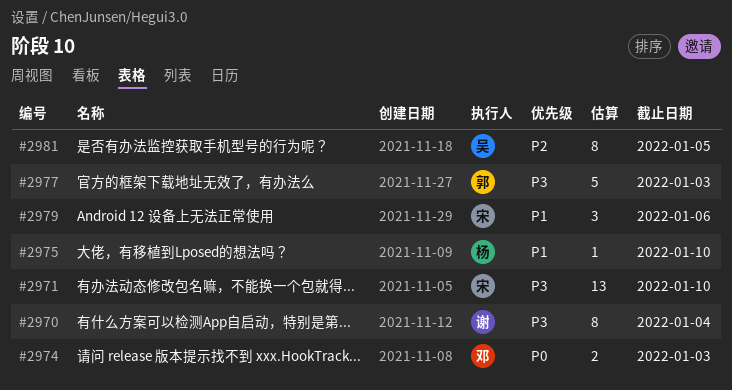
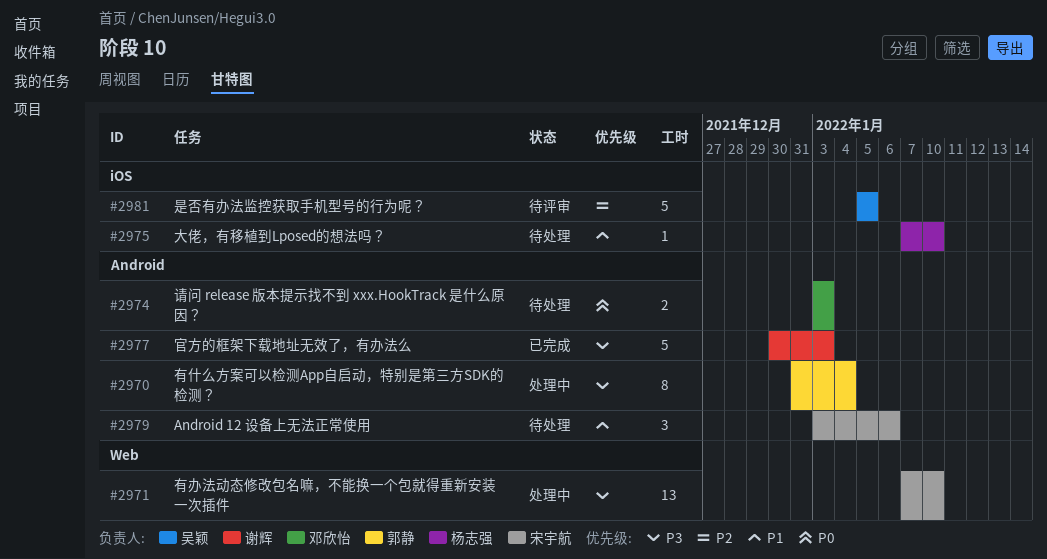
#2970, owner: 谢辉 -> 郭静
#2977, owner: 郭静 -> 谢辉
#2981, estimate: 8 -> 5

